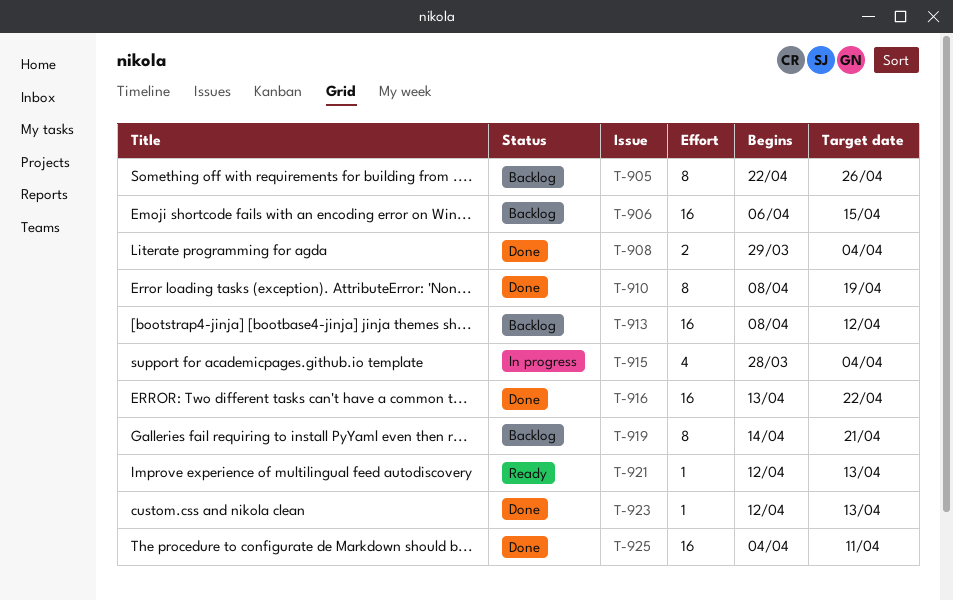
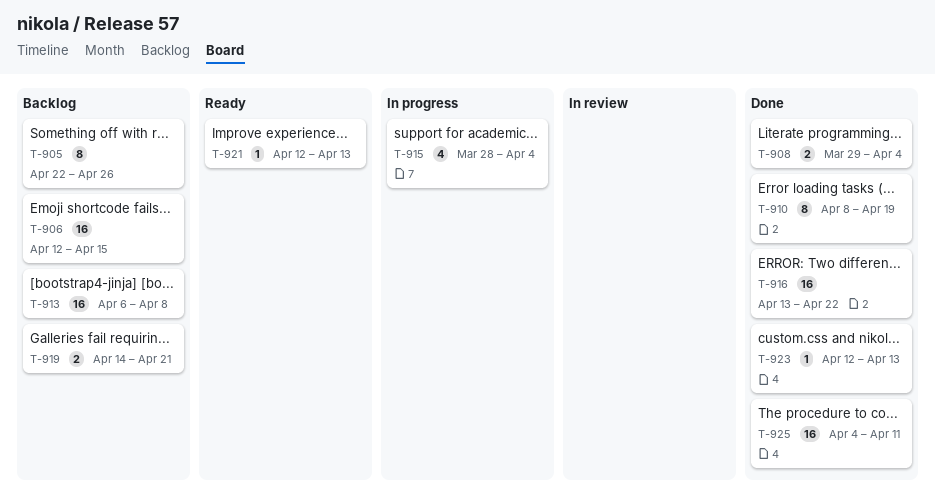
T-906, start: Apr 6 -> Apr 12
T-913, start: Apr 8 -> Apr 6
T-913, due: Apr 12 -> Apr 8
T-919, estimate: 8 -> 2

